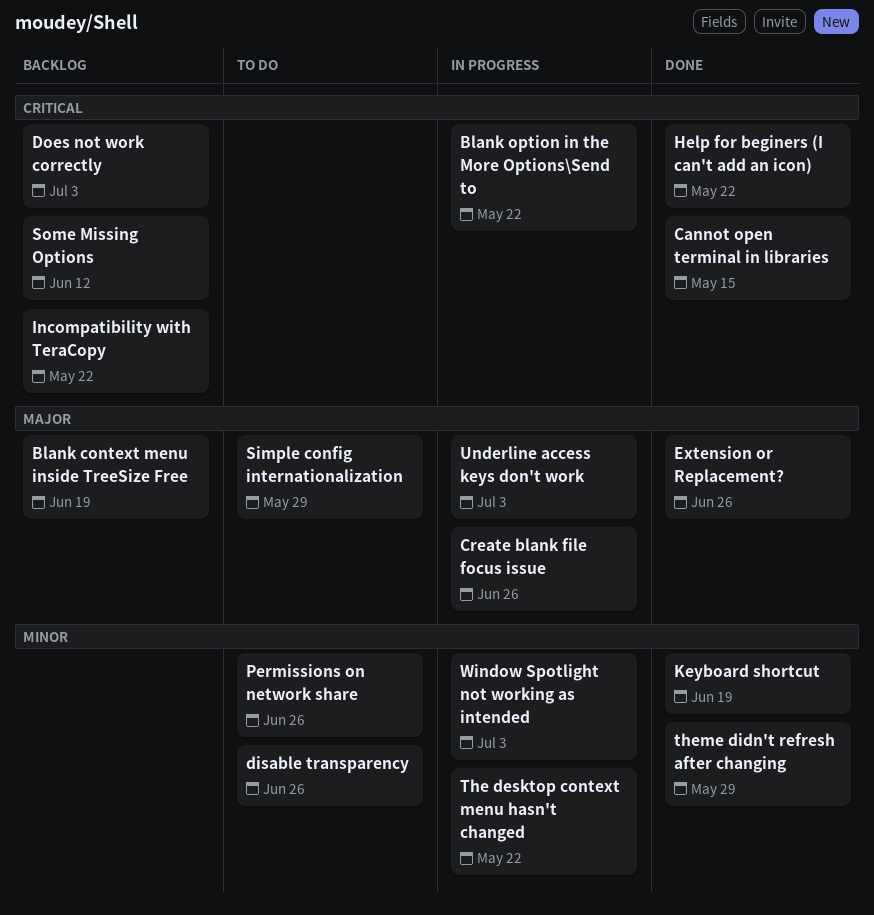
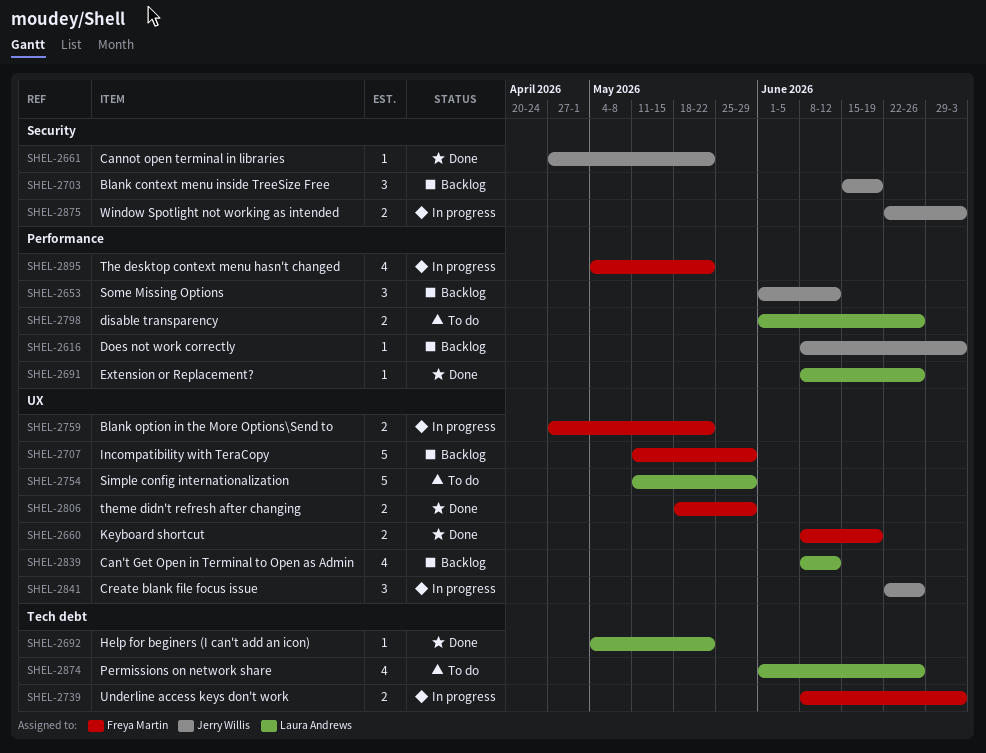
Can't Get Open in Terminal to Open as Admin: none -> present
Cannot open terminal in libraries, due: May 15 -> May 22
Incompatibility with TeraCopy, due: May 22 -> May 29

